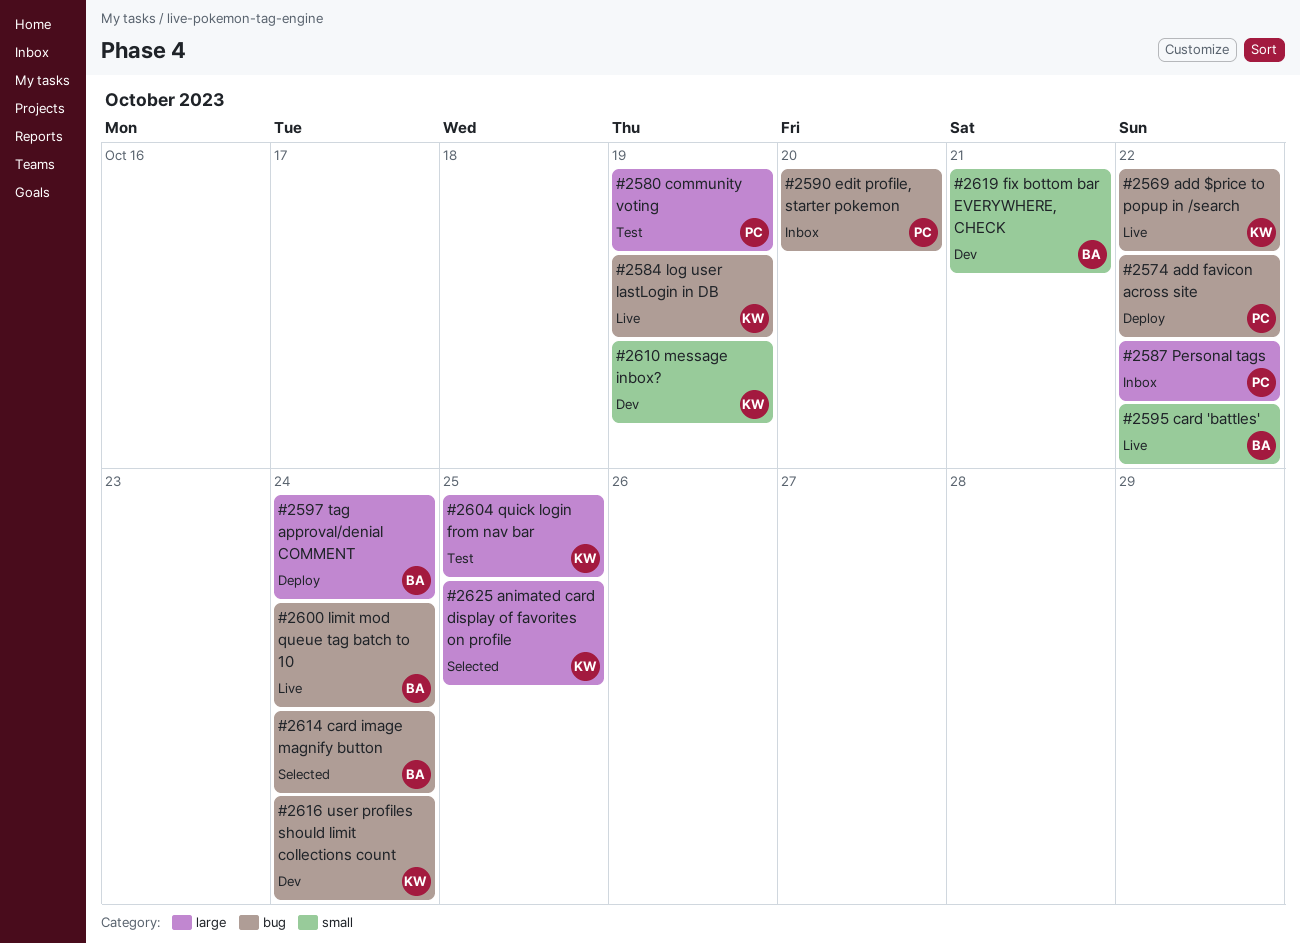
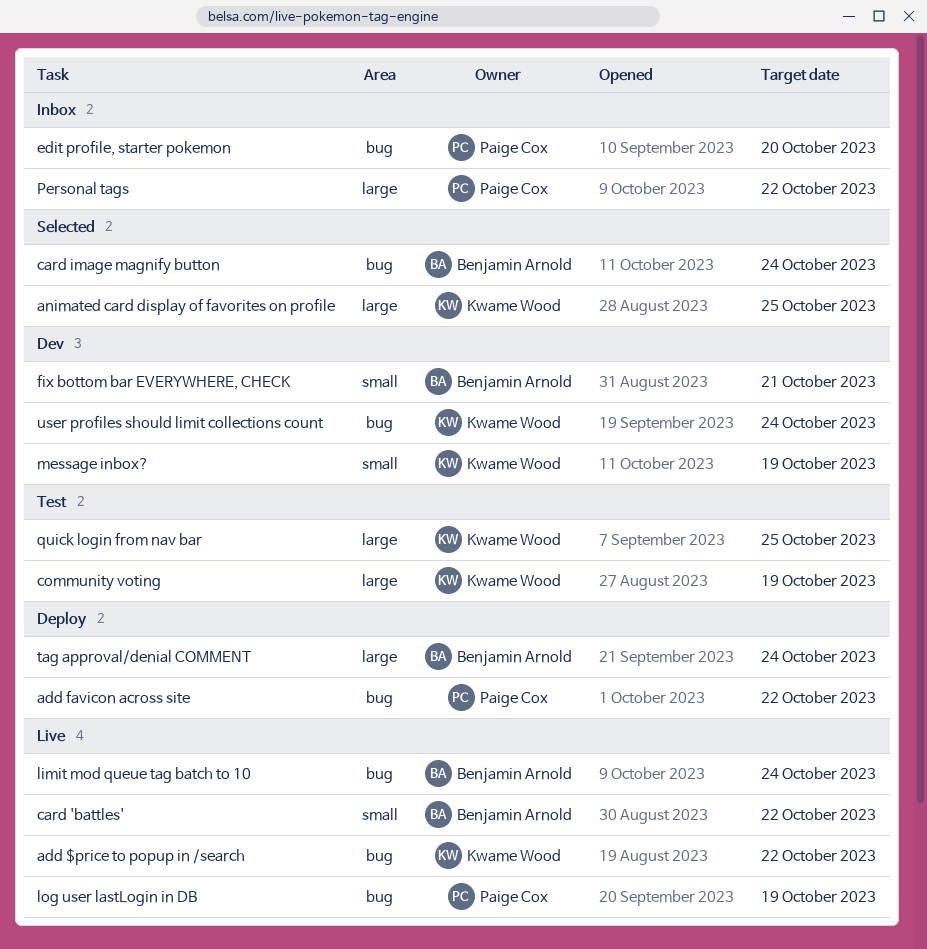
community voting, owner: Paige Cox -> Kwame Wood
log user lastLogin in DB, owner: Kwame Wood -> Paige Cox

